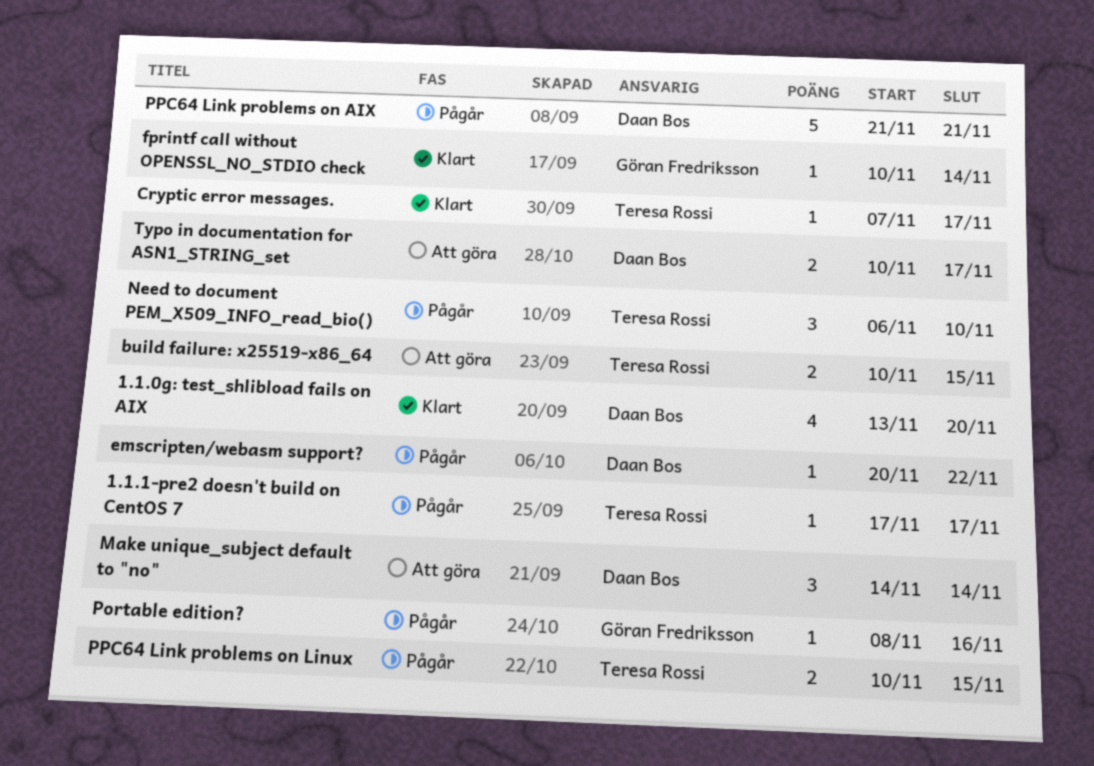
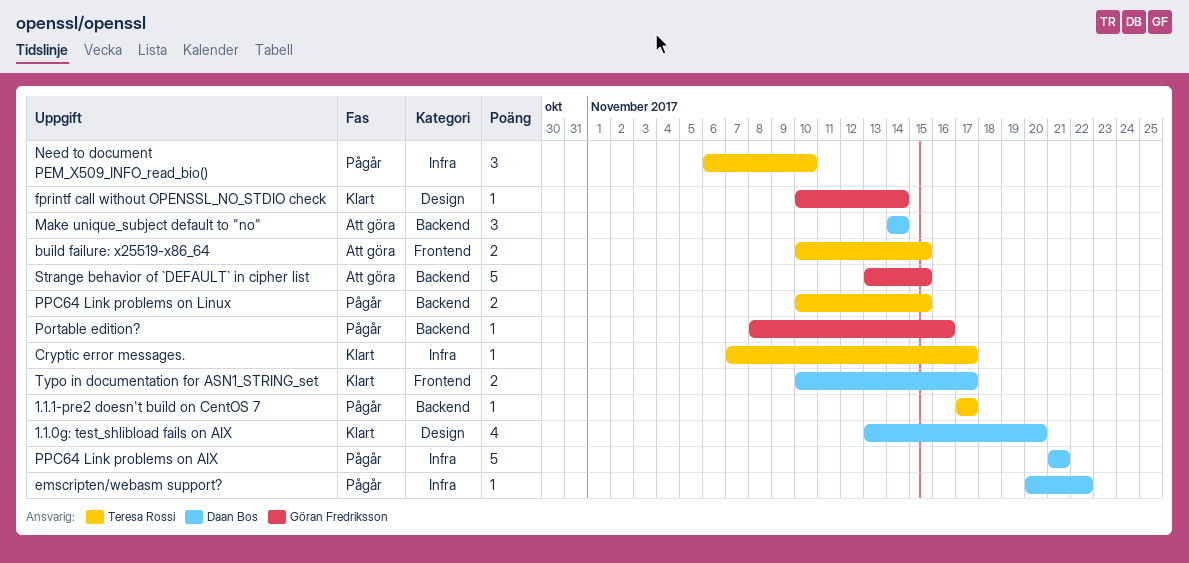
Strange behavior of `DEFAULT` in cipher list: none -> present
Typo in documentation for ASN1_STRING_set, status: Att göra -> Klart

